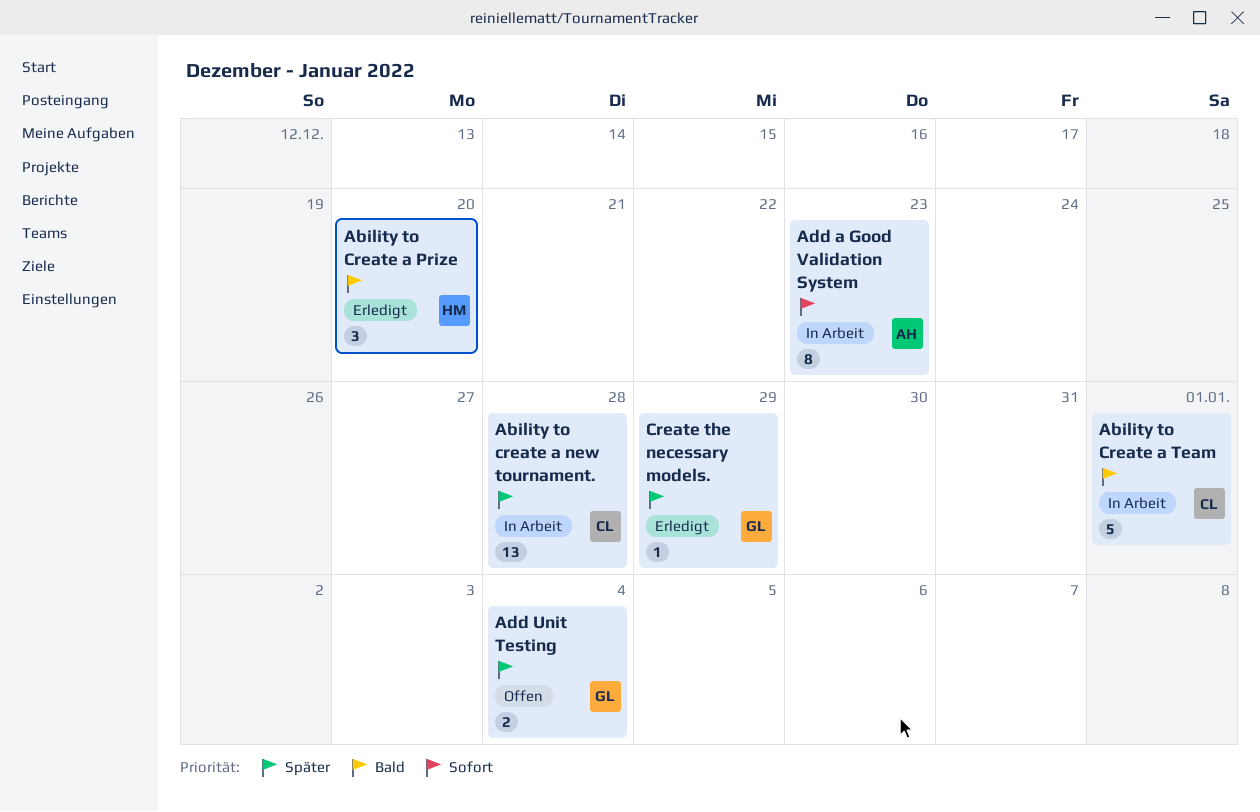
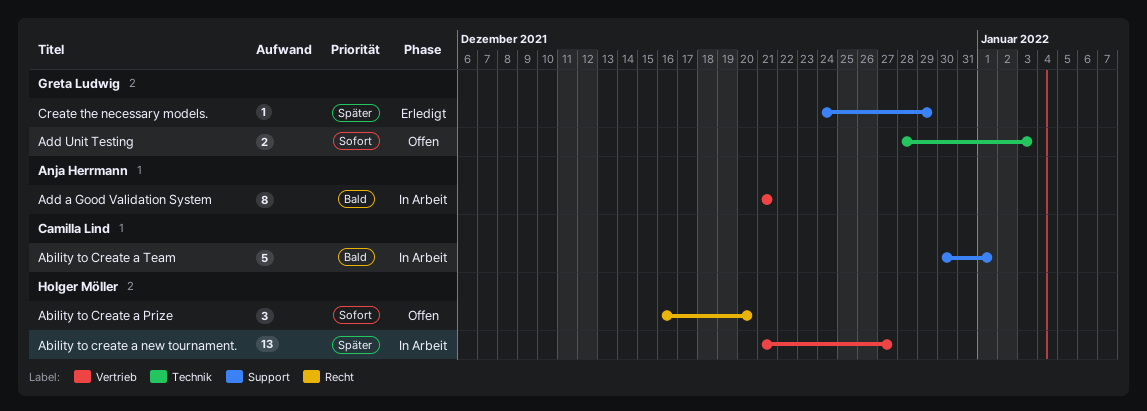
Ability to create a new tournament., owner: Camilla Lind -> Holger Möller
Ability to create a new tournament., due: Dec 28 -> Dec 27
Ability to Create a Prize, status: Erledigt -> Offen
Ability to Create a Prize, priority: Bald -> Sofort
Add a Good Validation System, priority: Sofort -> Bald
Add a Good Validation System, due: Dec 23 -> Dec 21
Add Unit Testing, priority: Später -> Sofort
Add Unit Testing, due: Jan 4 -> Jan 3

